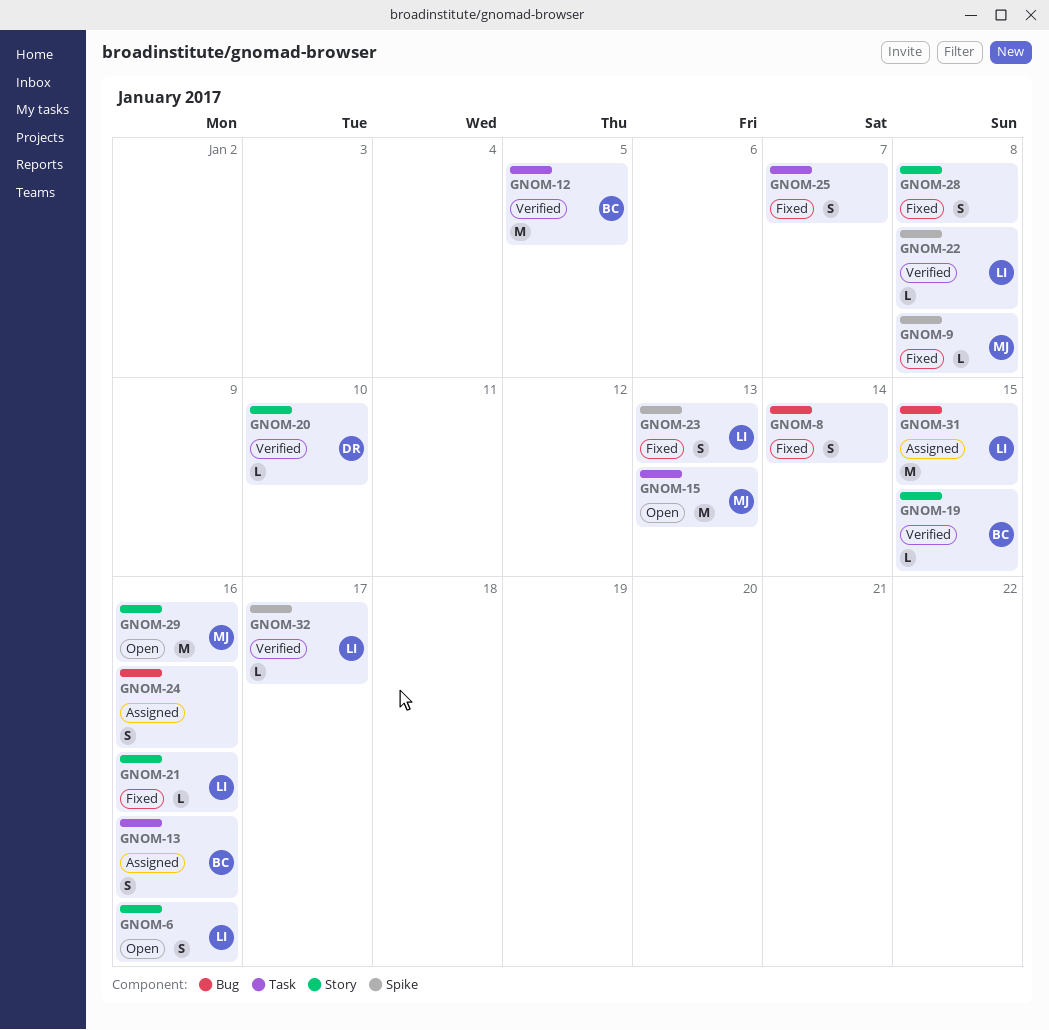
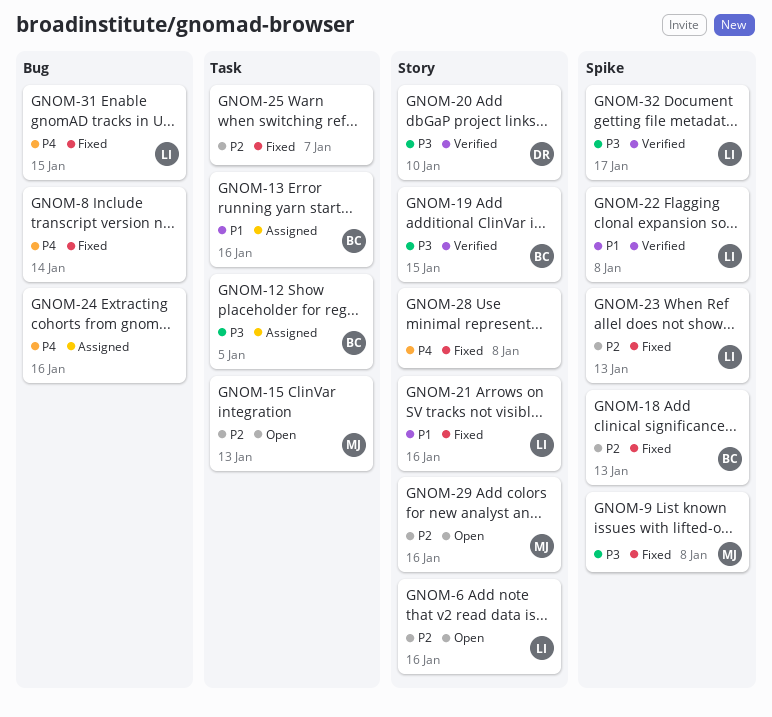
GNOM-12, status: Verified -> Assigned
GNOM-18: none -> present
GNOM-31, status: Assigned -> Fixed

